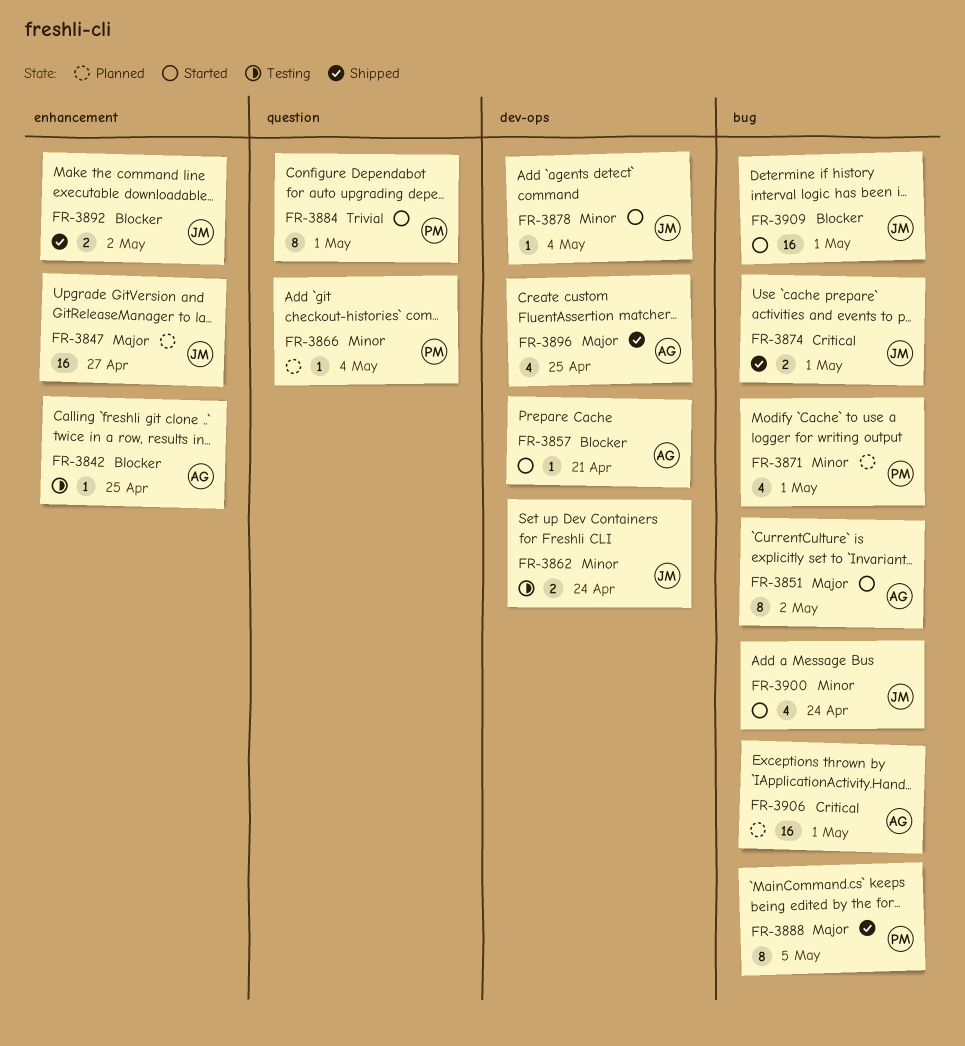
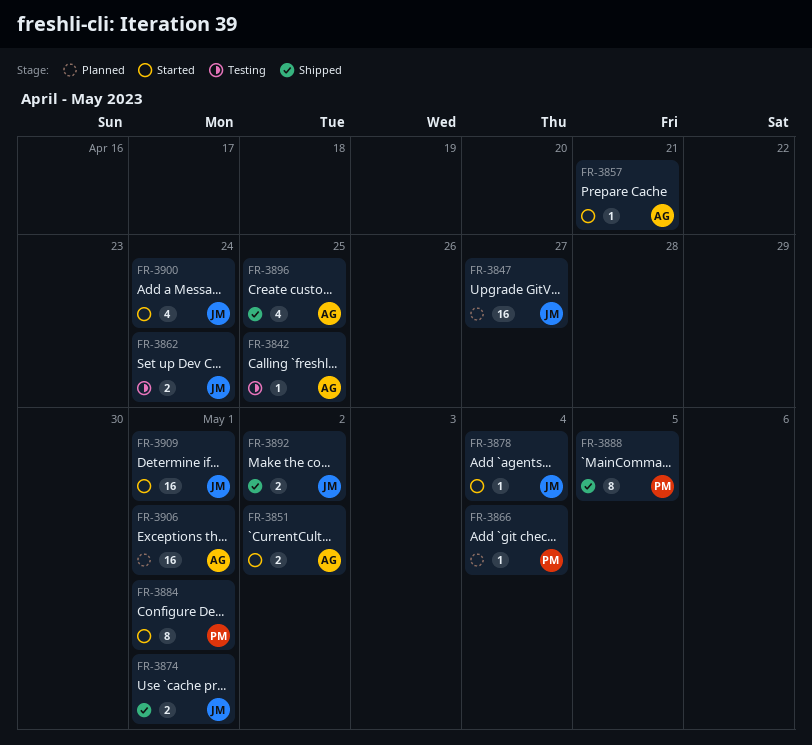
FR-3851, estimate: 8 -> 2
FR-3871: present -> none

